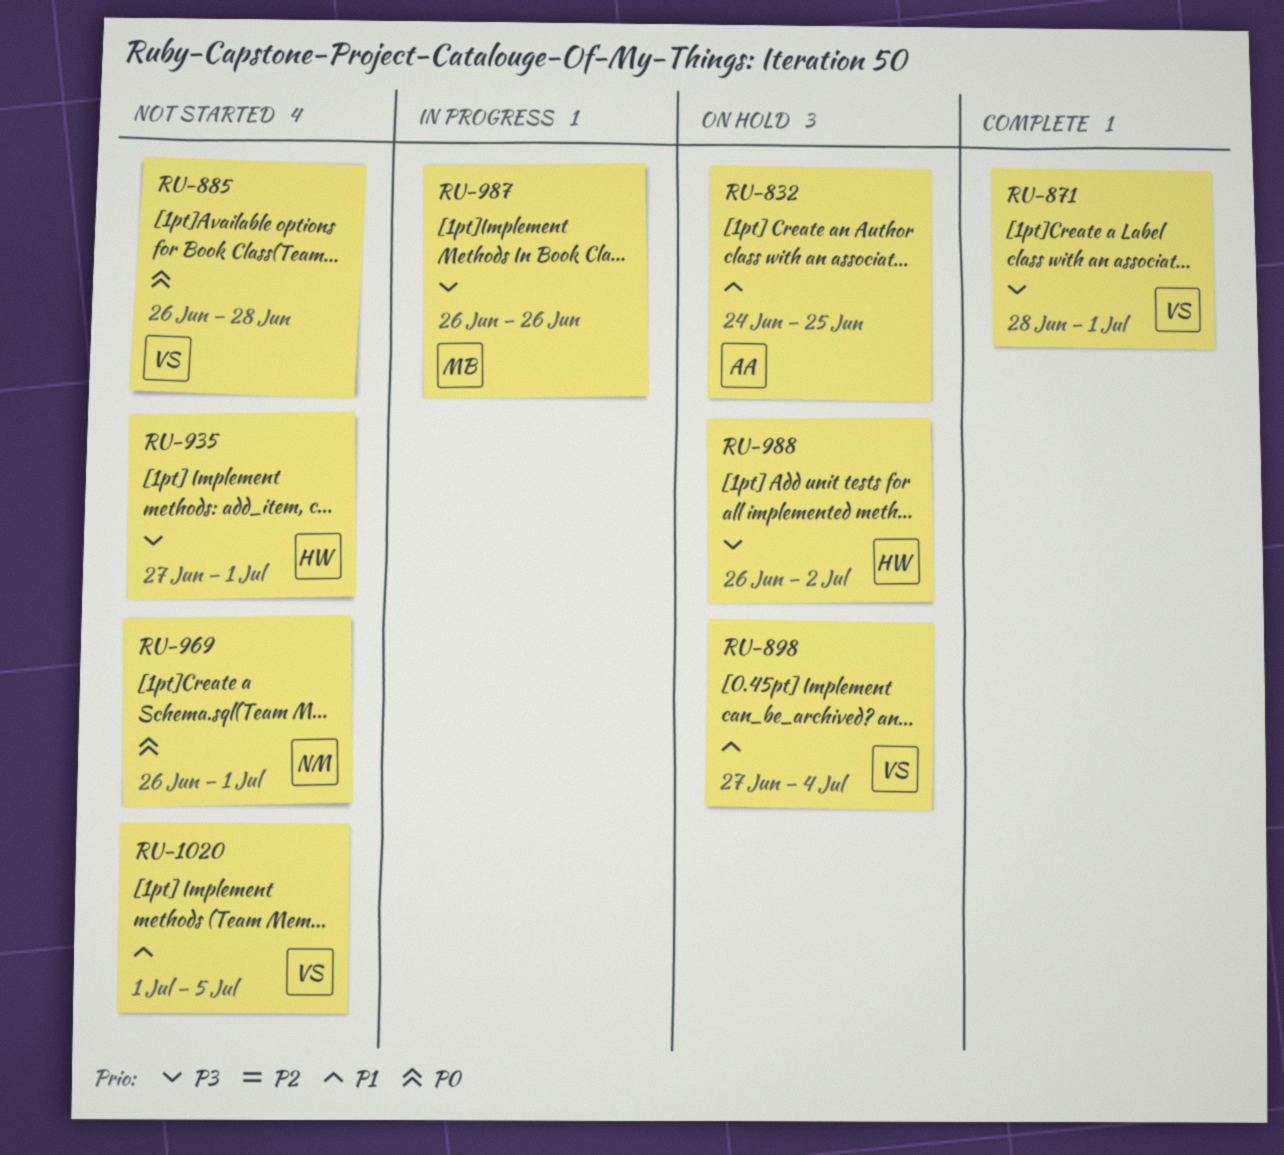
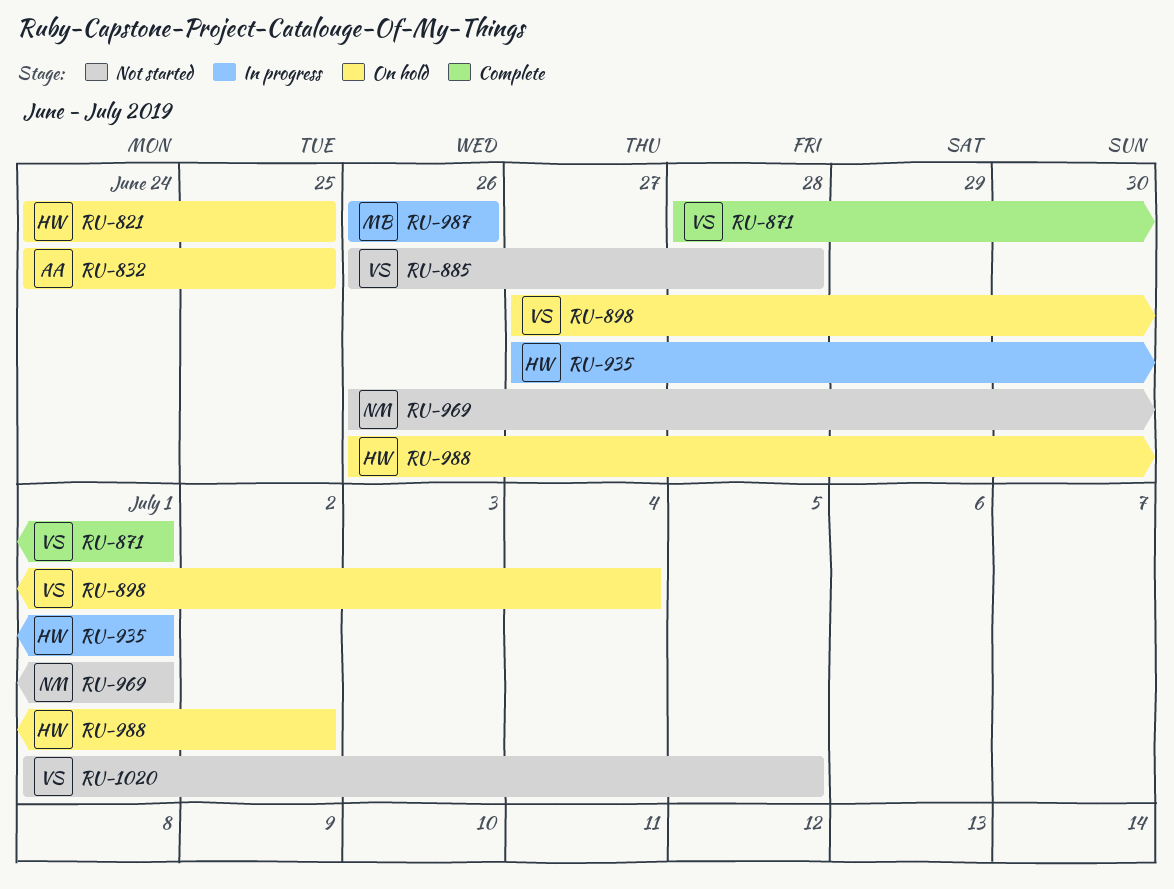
RU-821: none -> present
RU-935, status: Not started -> In progress

